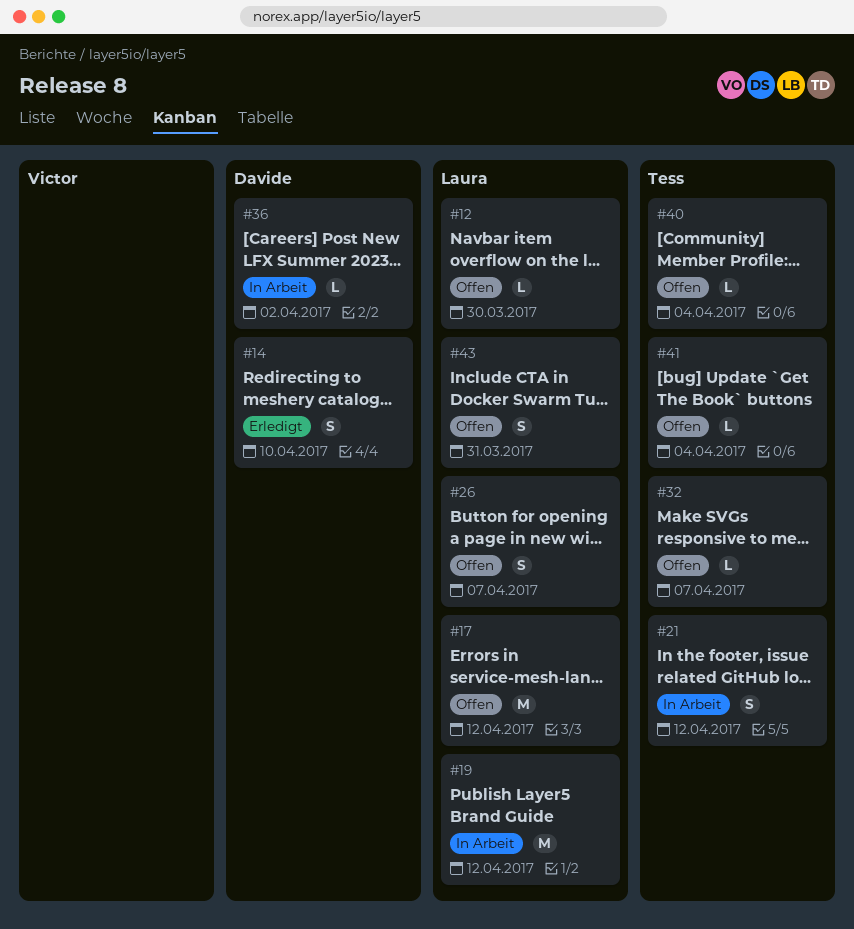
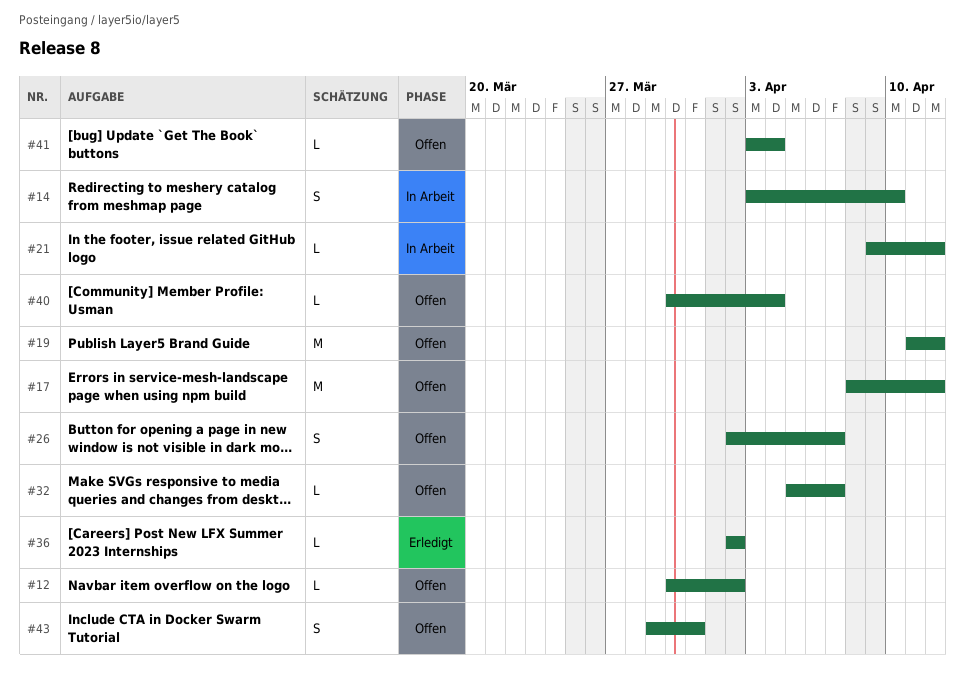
#12, due: Mar 30 -> Apr 2
#14, status: Erledigt -> In Arbeit
#19, status: In Arbeit -> Offen
#21, estimate: S -> L
#36, status: In Arbeit -> Erledigt

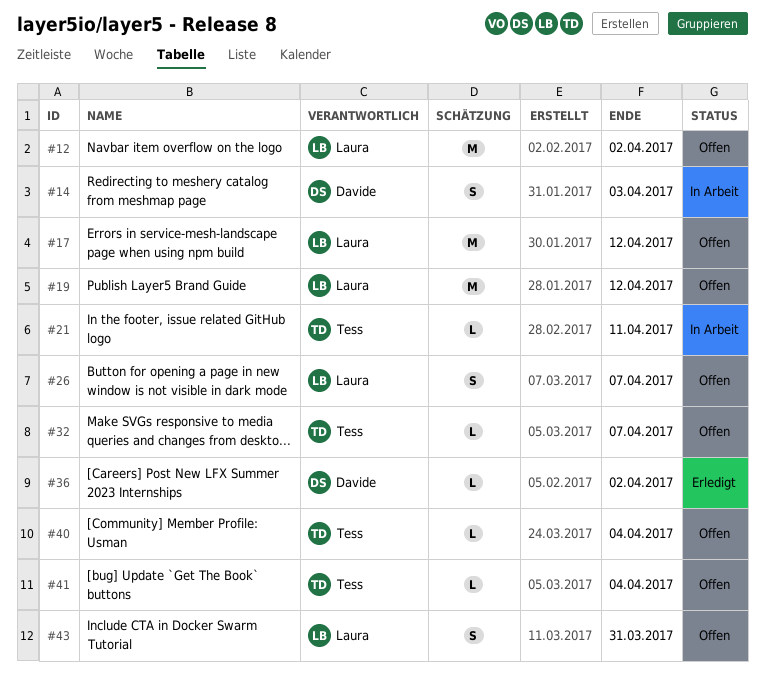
#12, estimate: L -> M
#14, due: Apr 10 -> Apr 3
#21, due: Apr 12 -> Apr 11

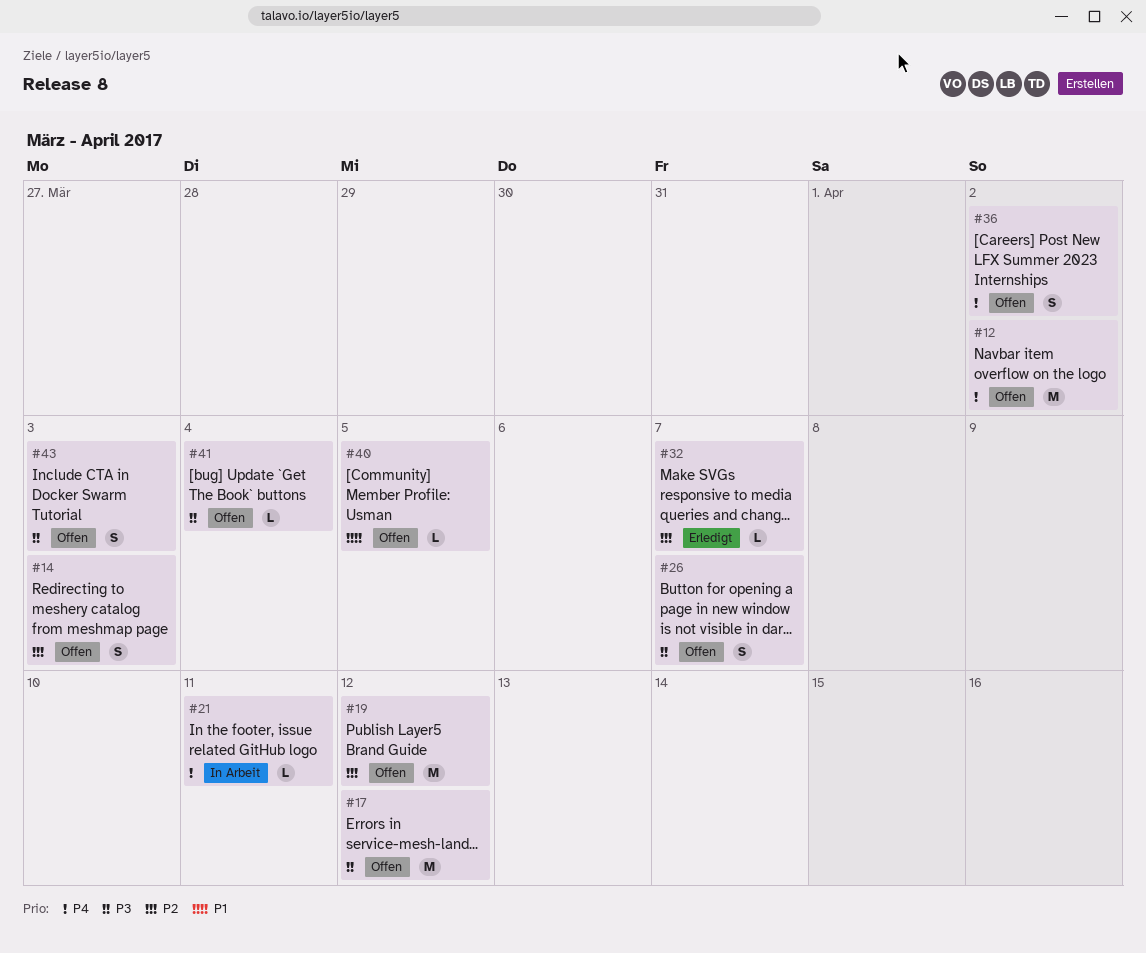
#14, status: In Arbeit -> Offen
#32, status: Offen -> Erledigt
#36, status: Erledigt -> Offen
#36, estimate: L -> S
#40, due: Apr 4 -> Apr 5
#43, due: Mar 31 -> Apr 3

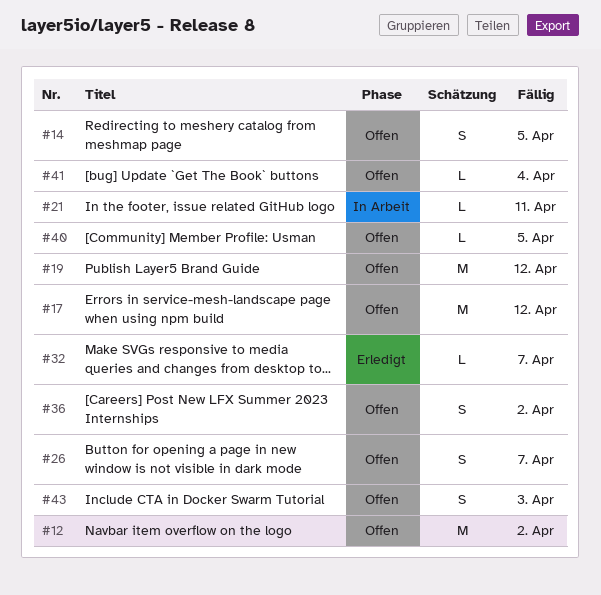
#14, due: Apr 3 -> Apr 5

